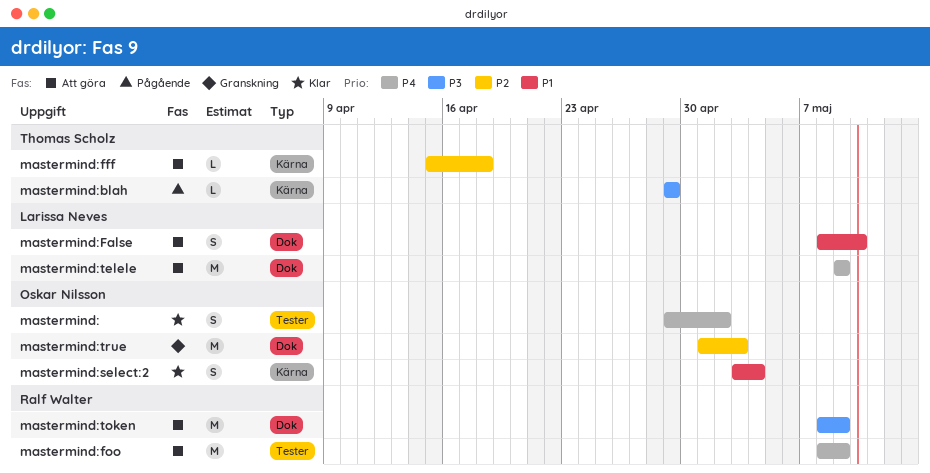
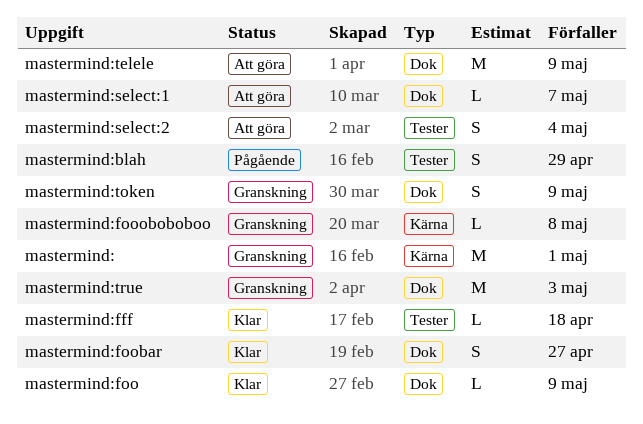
mastermind:, status: Klar -> Granskning
mastermind:, label: Tester -> Kärna
mastermind:, estimate: S -> M
mastermind:, due: May 2 -> May 1
mastermind:blah, label: Kärna -> Tester
mastermind:blah, estimate: L -> S
mastermind:False: present -> none
mastermind:fff, status: Att göra -> Klar
mastermind:fff, label: Kärna -> Tester
mastermind:foo, status: Att göra -> Klar
mastermind:foo, label: Tester -> Dok
mastermind:foo, estimate: M -> L
mastermind:foobar: none -> present
mastermind:foooboboboo: none -> present
mastermind:select:1: none -> present
mastermind:select:2, status: Klar -> Att göra
mastermind:select:2, label: Kärna -> Tester
mastermind:token, status: Att göra -> Granskning
mastermind:token, estimate: M -> S

